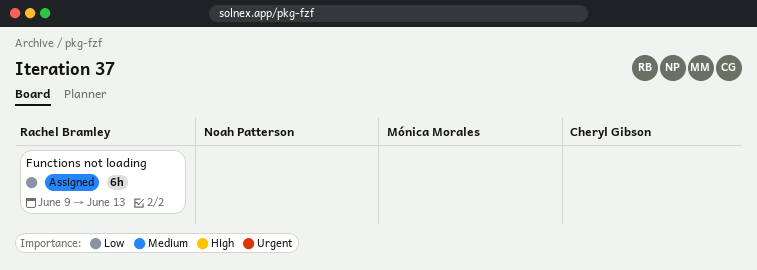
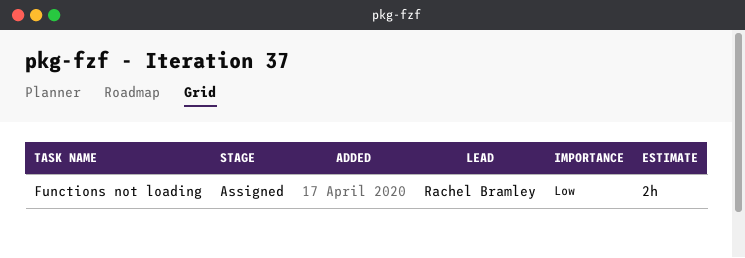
Functions not loading, estimate: 6h -> 2h

